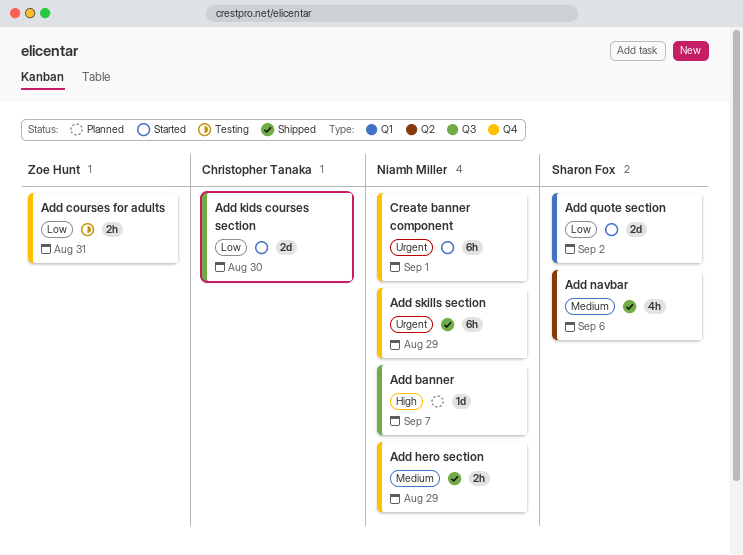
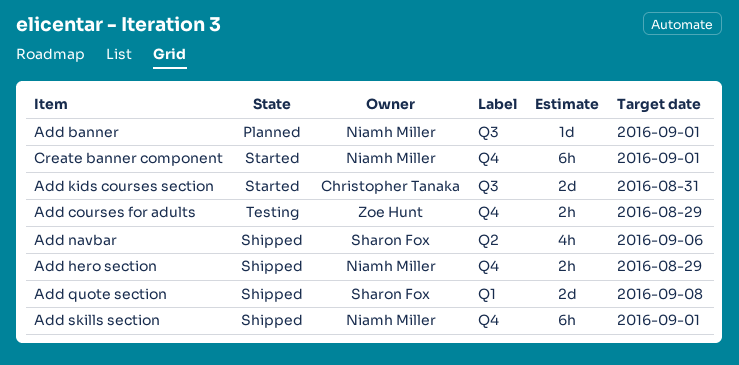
Add banner, due: Sep 7 -> Sep 1
Add courses for adults, due: Aug 31 -> Aug 29
Add kids courses section, due: Aug 30 -> Aug 31
Add quote section, status: Started -> Shipped
Add quote section, due: Sep 2 -> Sep 8
Add skills section, due: Aug 29 -> Sep 1

